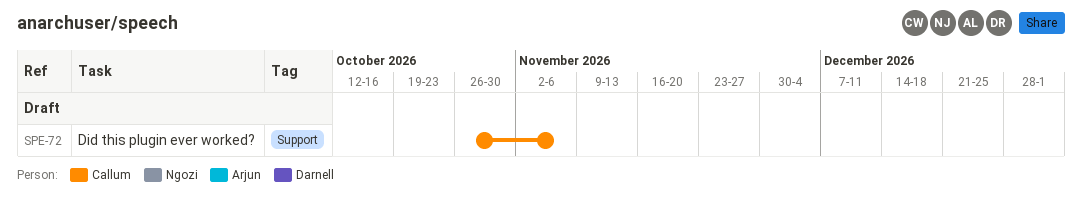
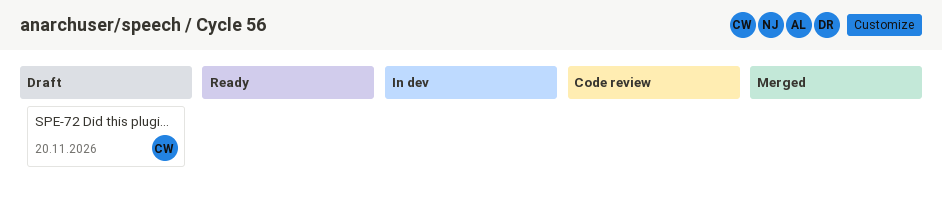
SPE-72, due: Nov 6 -> Nov 20

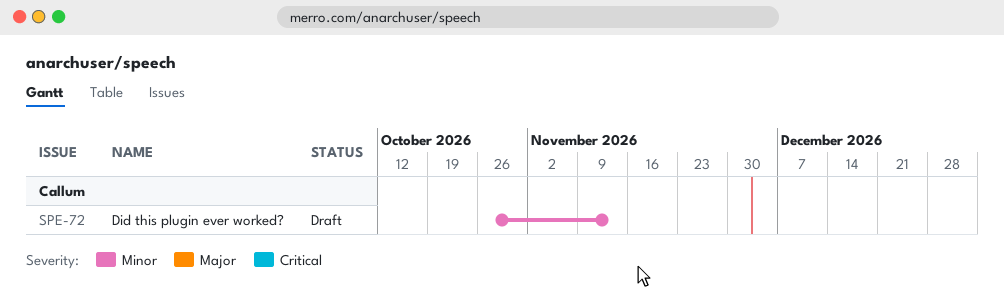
SPE-72, due: Nov 20 -> Nov 13

